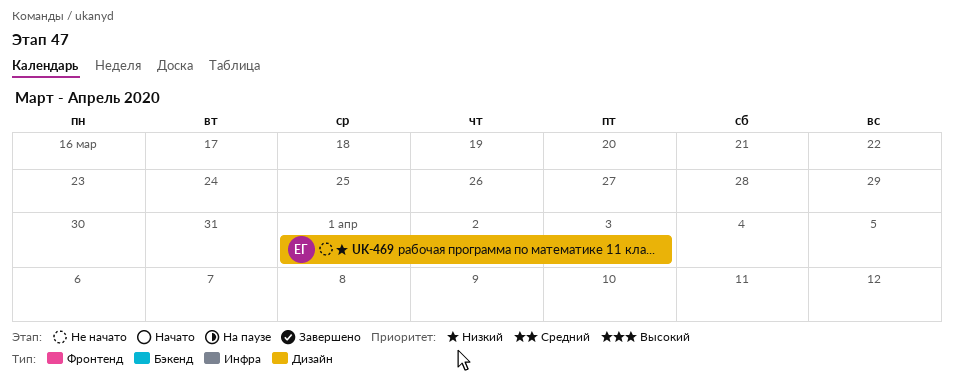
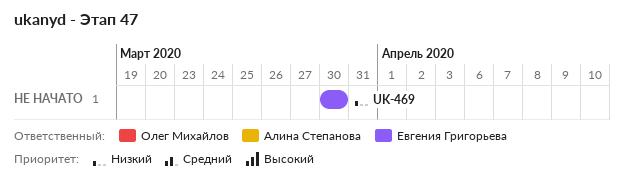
UK-469, start: Apr 1 -> Mar 30
UK-469, due: Apr 3 -> Mar 30

